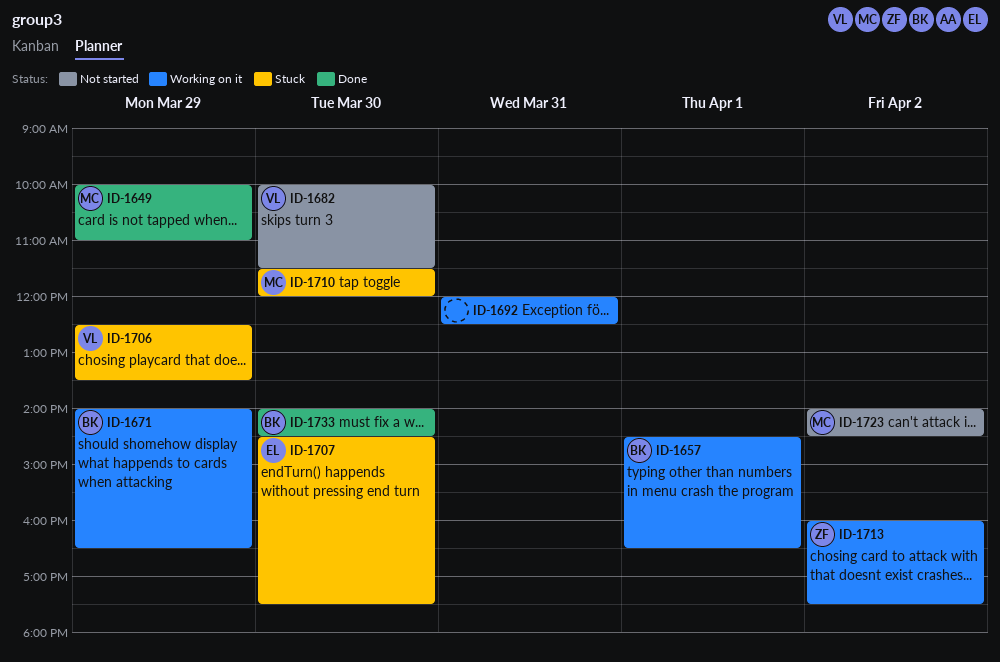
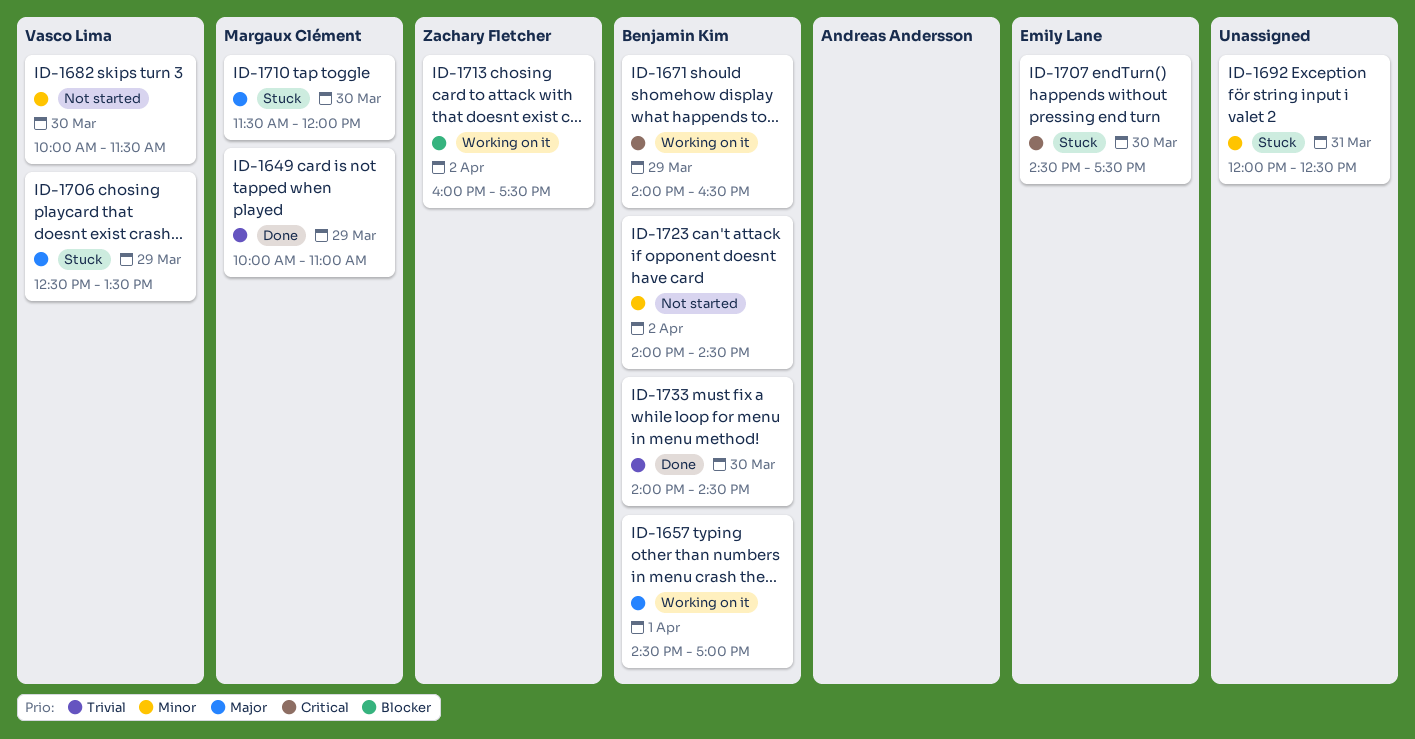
ID-1657, ends: 16:30 -> 17:00
ID-1692, status: Working on it -> Stuck
ID-1723, owner: Margaux Clément -> Benjamin Kim

